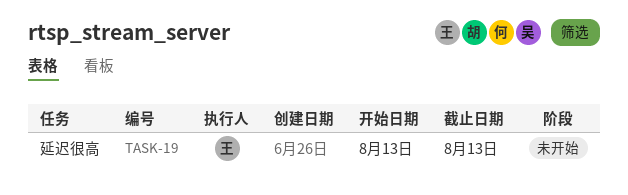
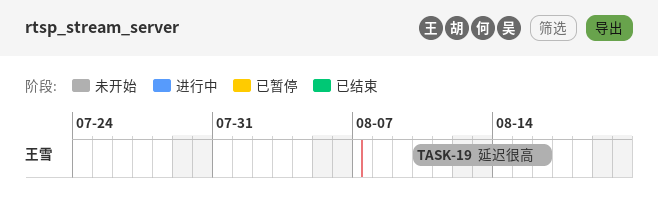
TASK-19, start: Aug 13 -> Aug 10
TASK-19, due: Aug 13 -> Aug 16

